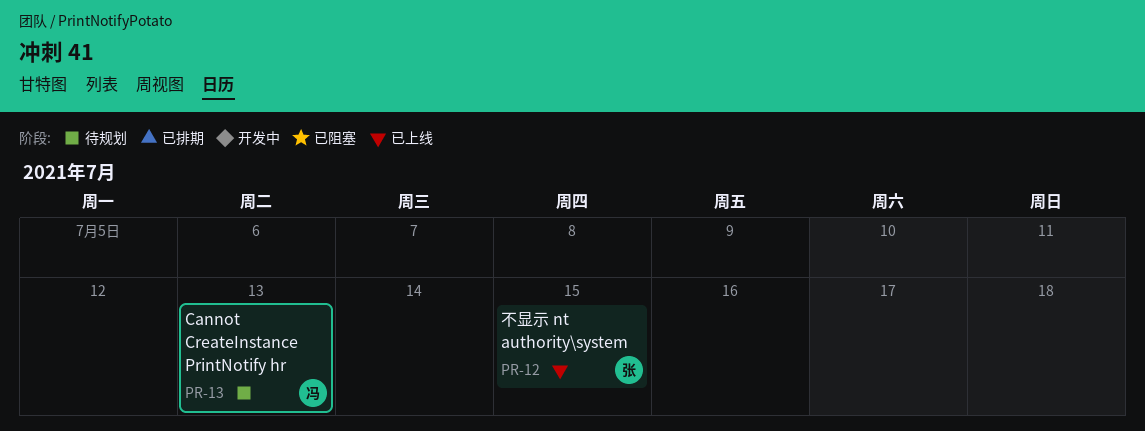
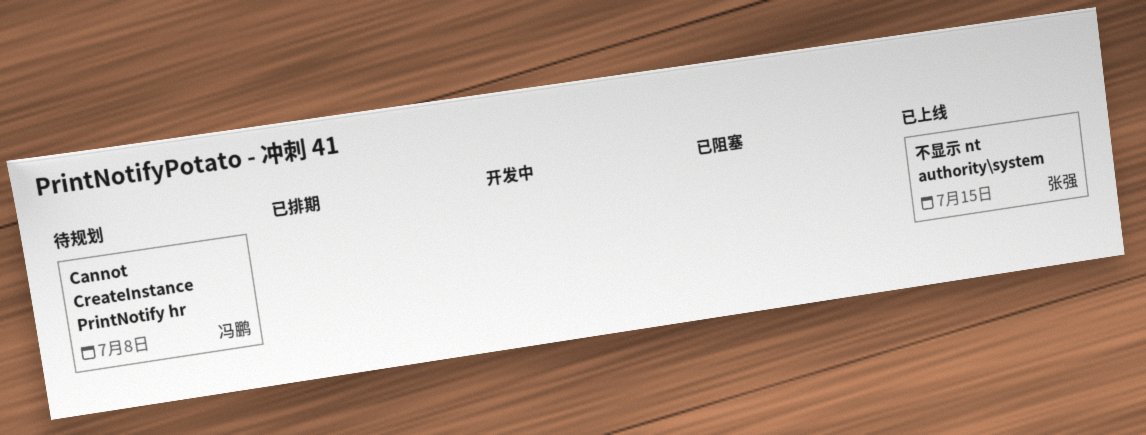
Cannot CreateInstance PrintNotify hr, due: Jul 13 -> Jul 8

